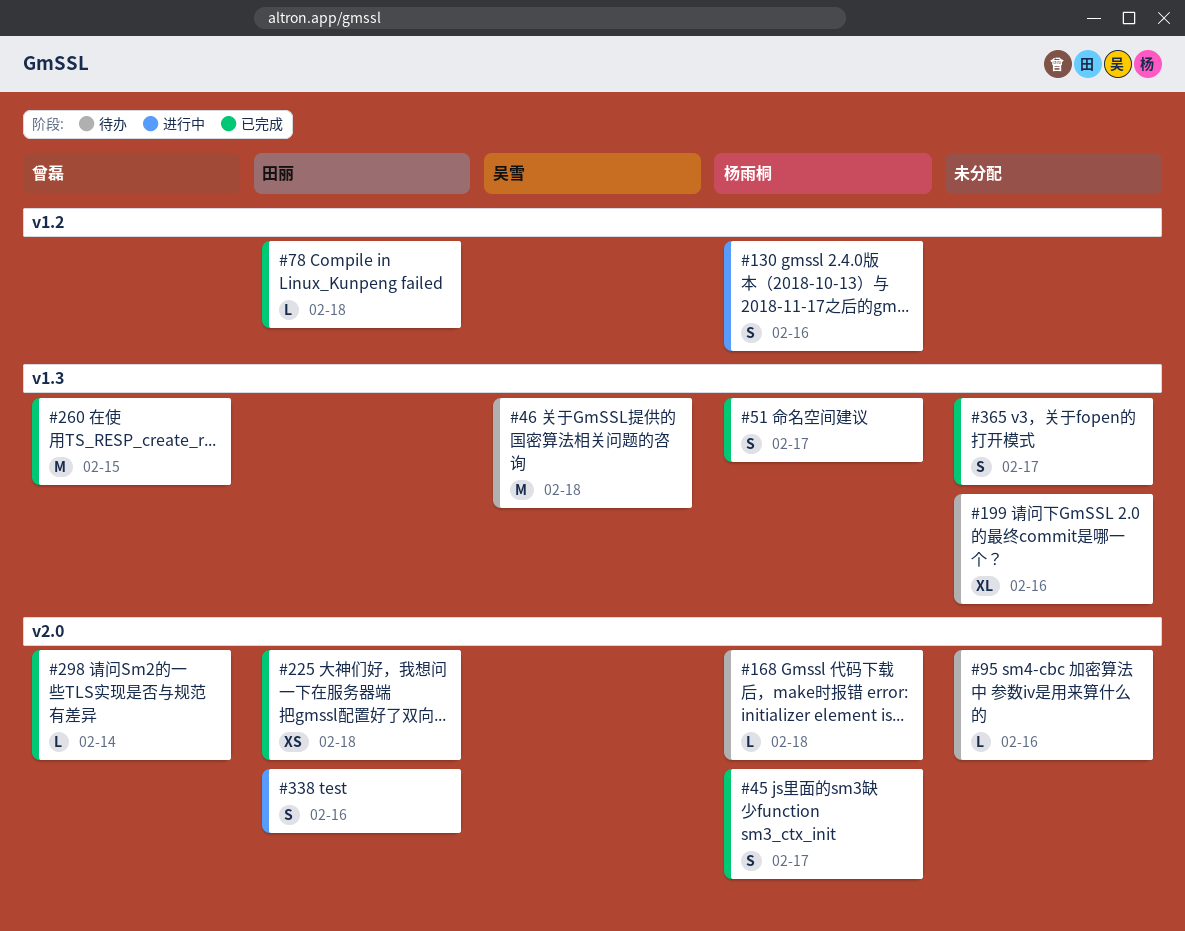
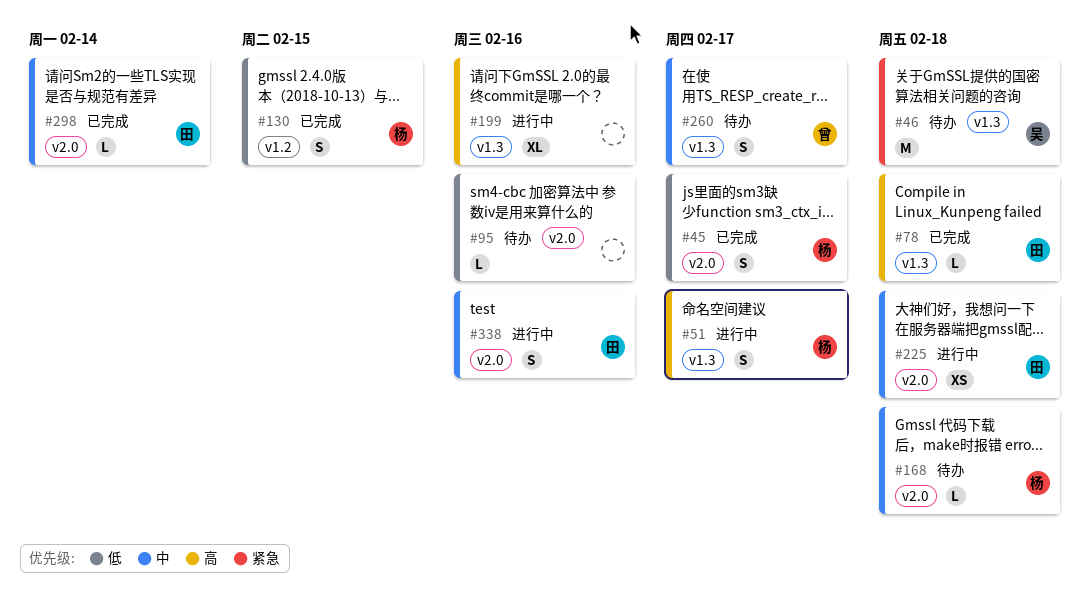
#51, status: 已完成 -> 进行中
#78, label: v1.2 -> v1.3
#130, status: 进行中 -> 已完成
#130, due: Feb 16 -> Feb 15
#199, status: 待办 -> 进行中
#225, status: 已完成 -> 进行中
#260, status: 已完成 -> 待办
#260, estimate: M -> S
#260, due: Feb 15 -> Feb 17
#298, owner: 曾磊 -> 田丽
#365: present -> none

